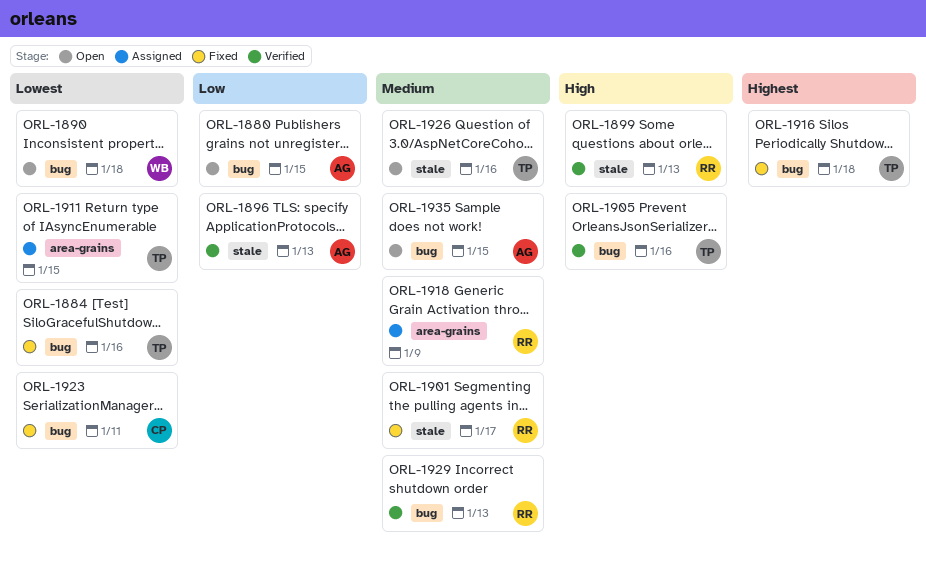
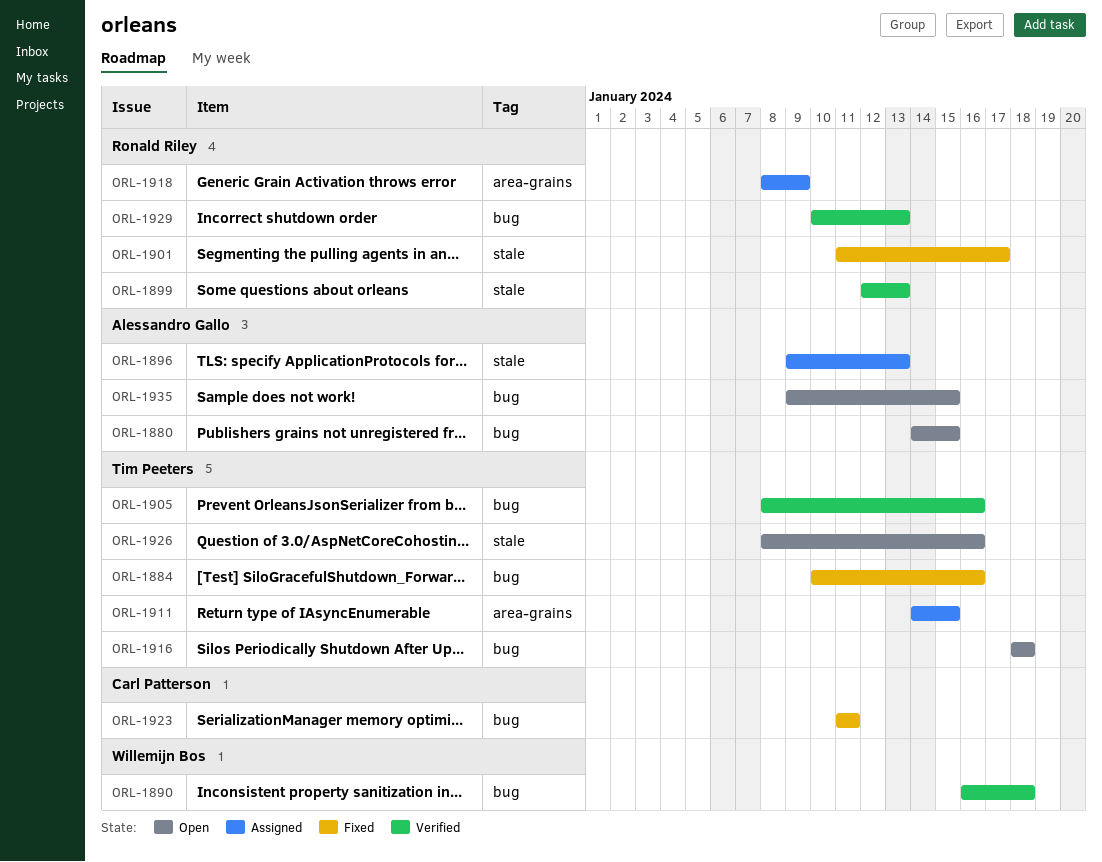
ORL-1890, status: Open -> Verified
ORL-1896, status: Verified -> Assigned
ORL-1916, status: Fixed -> Open

